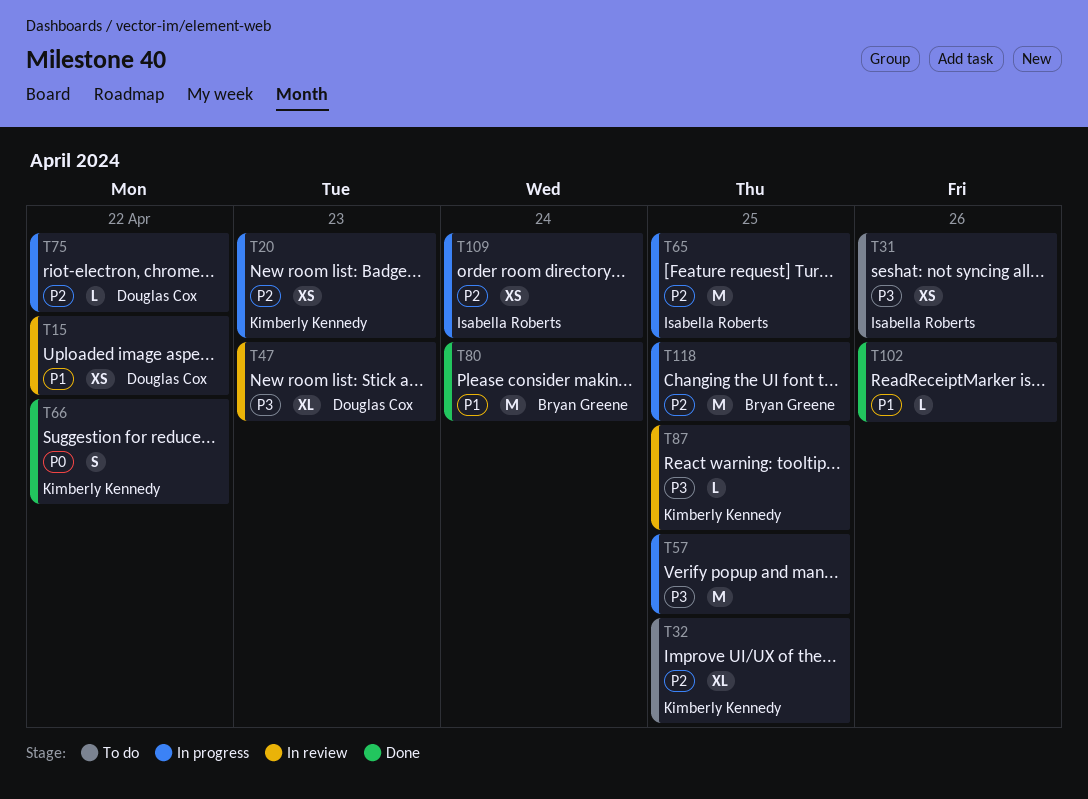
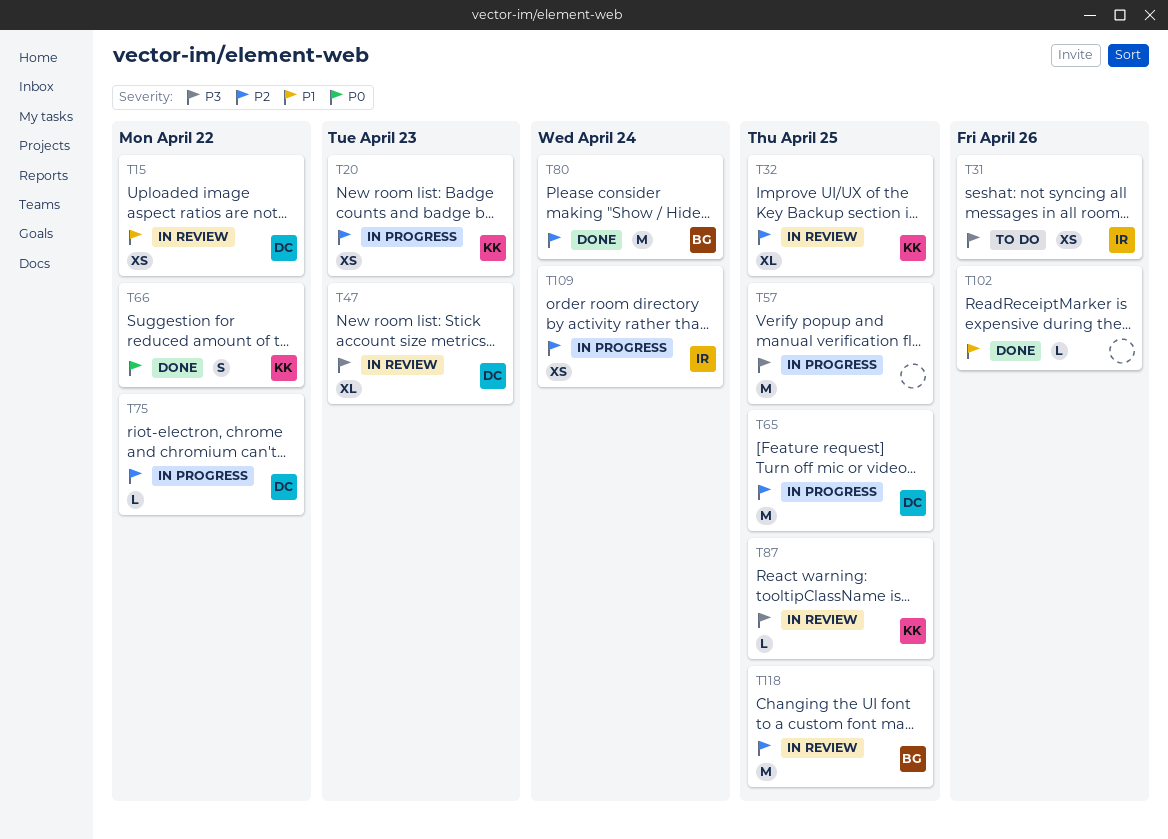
T32, status: To do -> In review
T65, owner: Isabella Roberts -> Douglas Cox
T80, priority: P1 -> P2
T118, status: In progress -> In review

